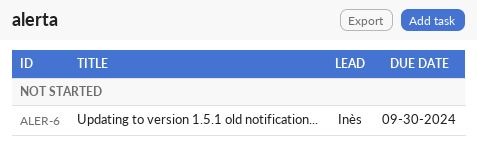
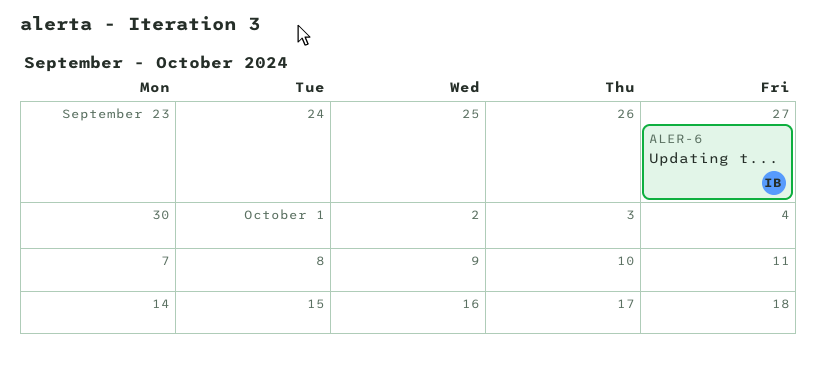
ALER-6, due: Sep 30 -> Sep 27

